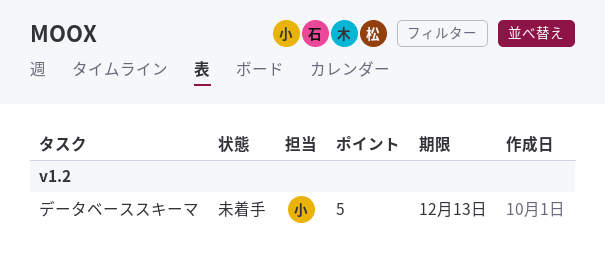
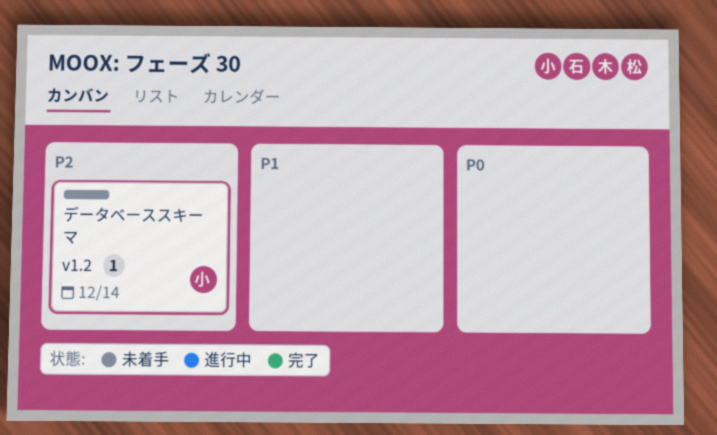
データベーススキーマ, estimate: 5 -> 1
データベーススキーマ, due: Dec 13 -> Dec 14

